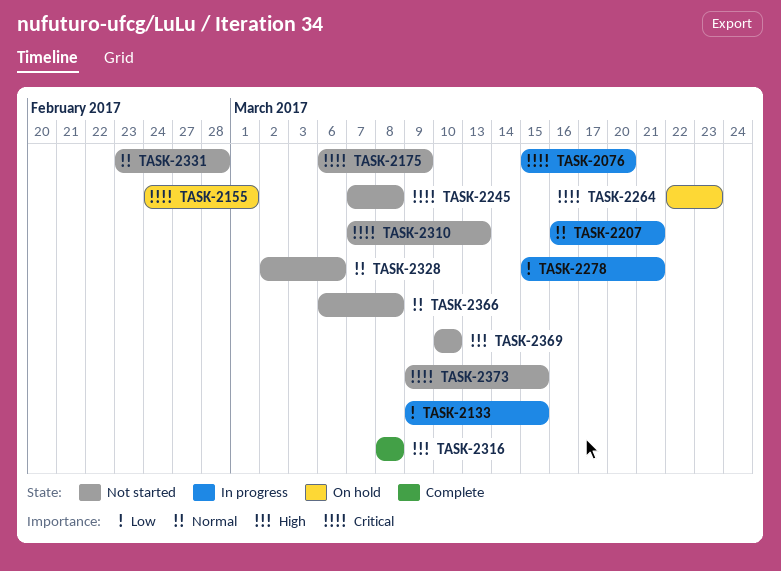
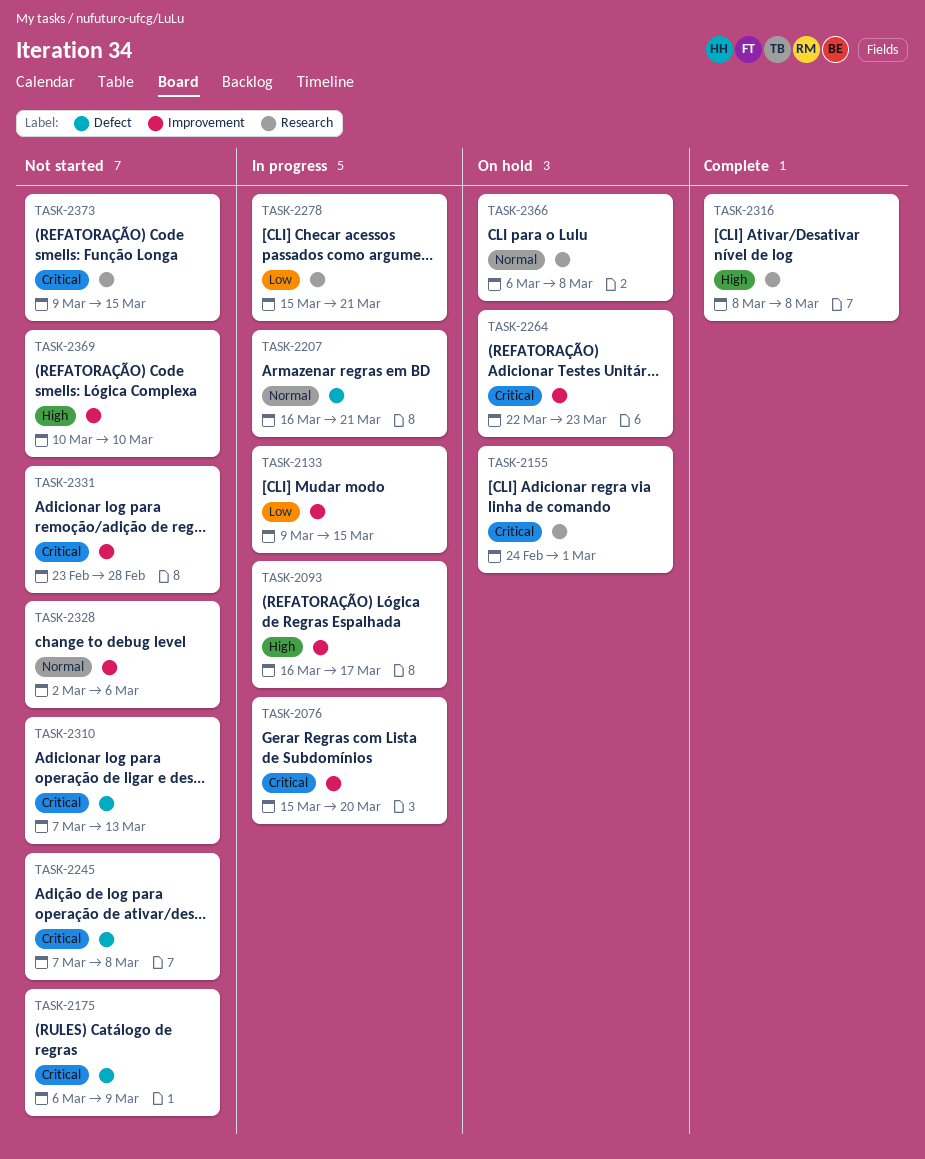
TASK-2093: none -> present
TASK-2331, priority: Normal -> Critical
TASK-2366, status: Not started -> On hold

